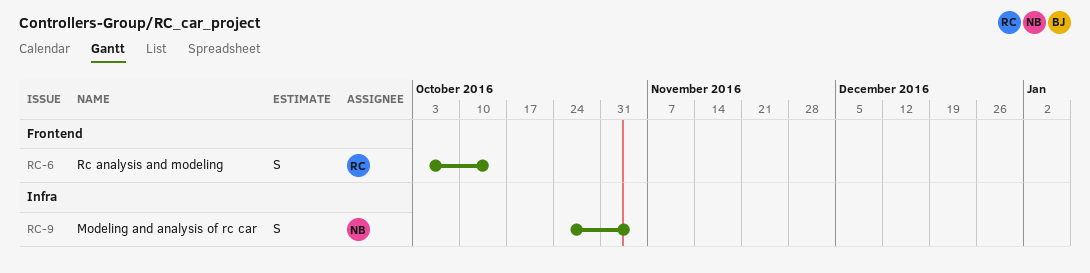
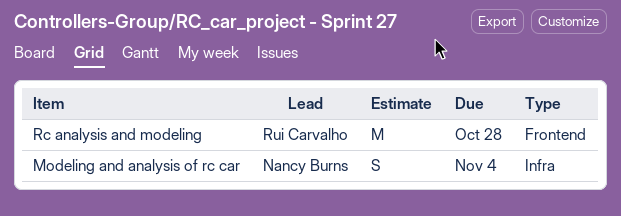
Rc analysis and modeling, estimate: S -> M
Rc analysis and modeling, due: Oct 14 -> Oct 28

